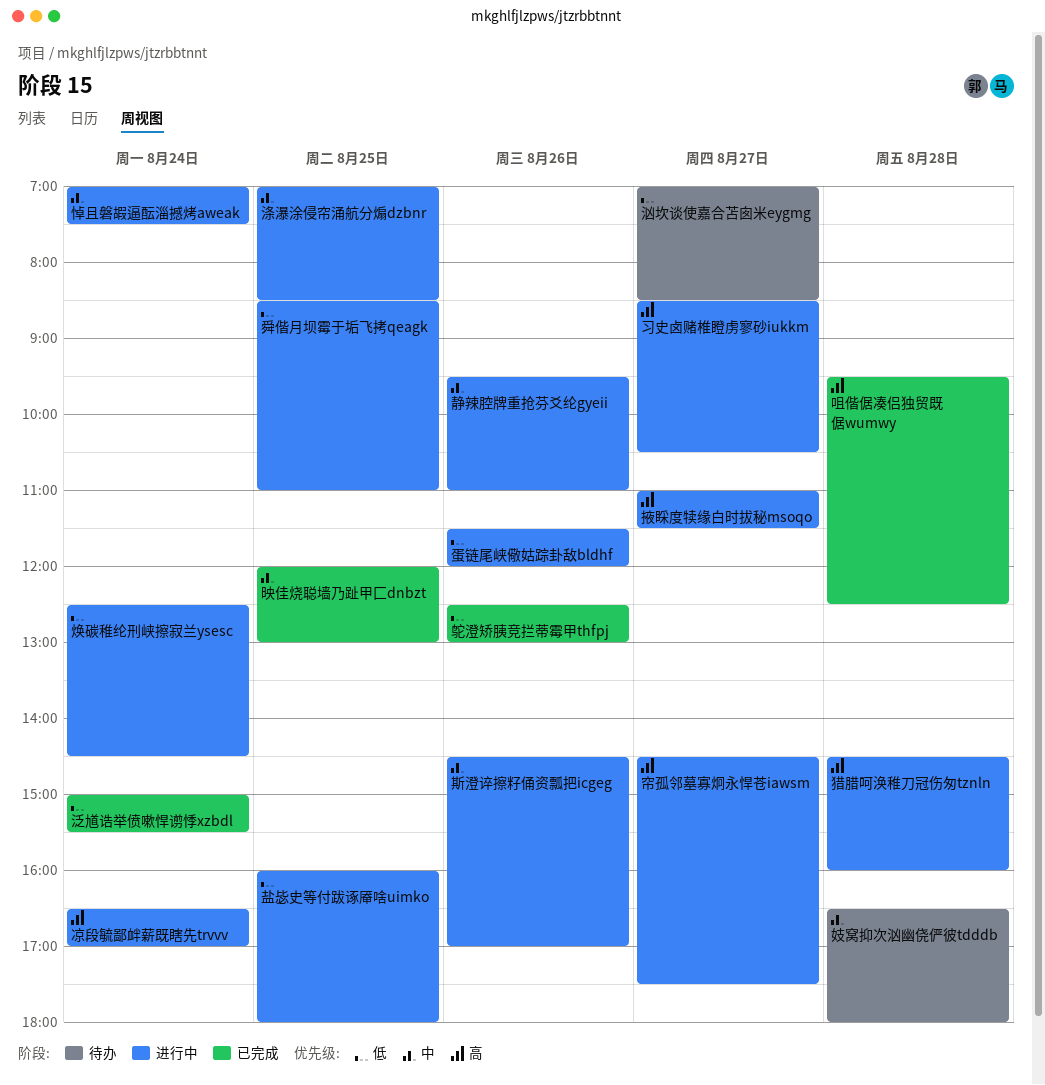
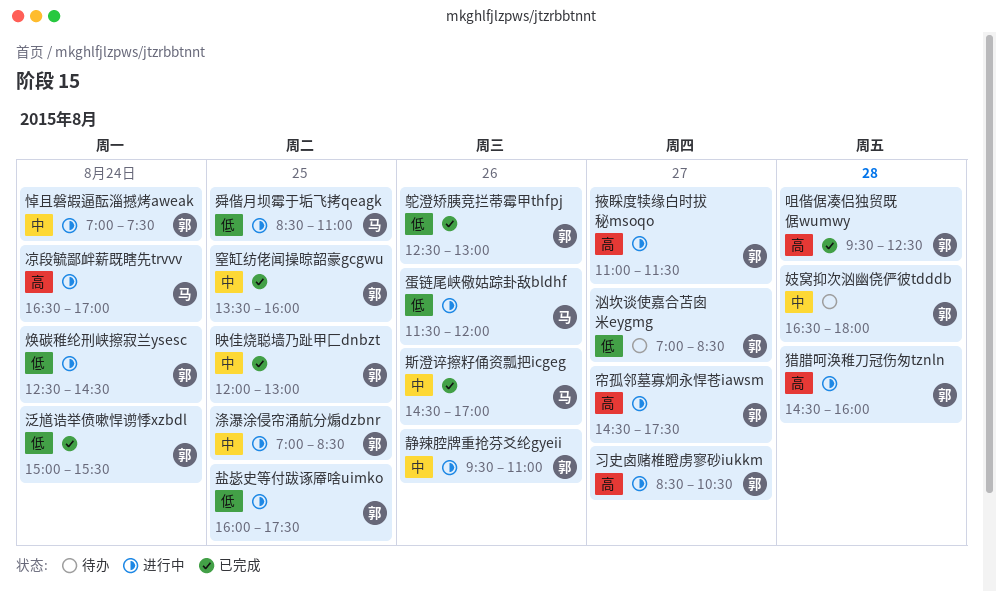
斯澄谇擦籽俑资瓢把icgeg, status: 进行中 -> 已完成
盐毖史等付跋诼厣啥uimko, ends: 18:00 -> 17:30
窒缸纺佬闻操晾韶豪gcgwu: none -> present

